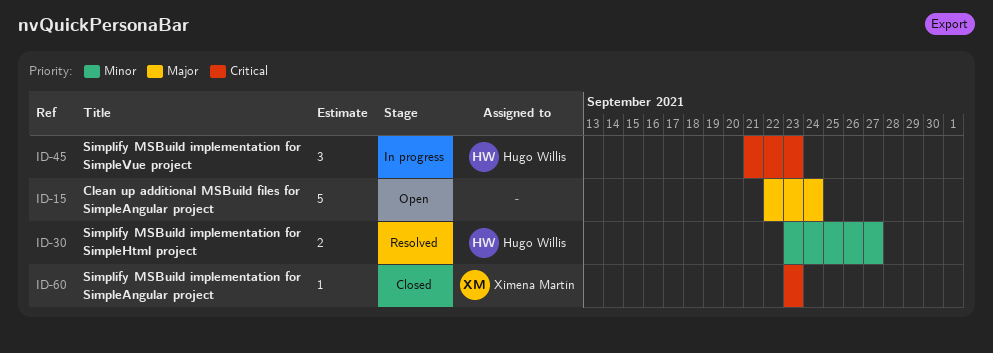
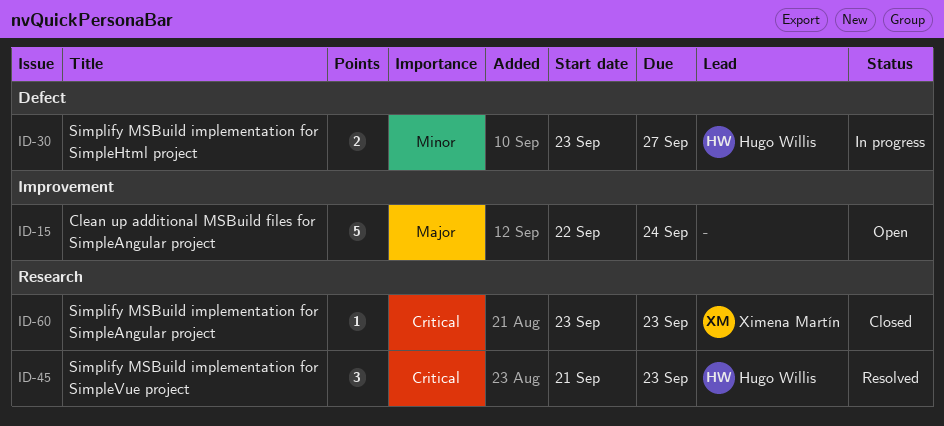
ID-30, status: Resolved -> In progress
ID-45, status: In progress -> Resolved

